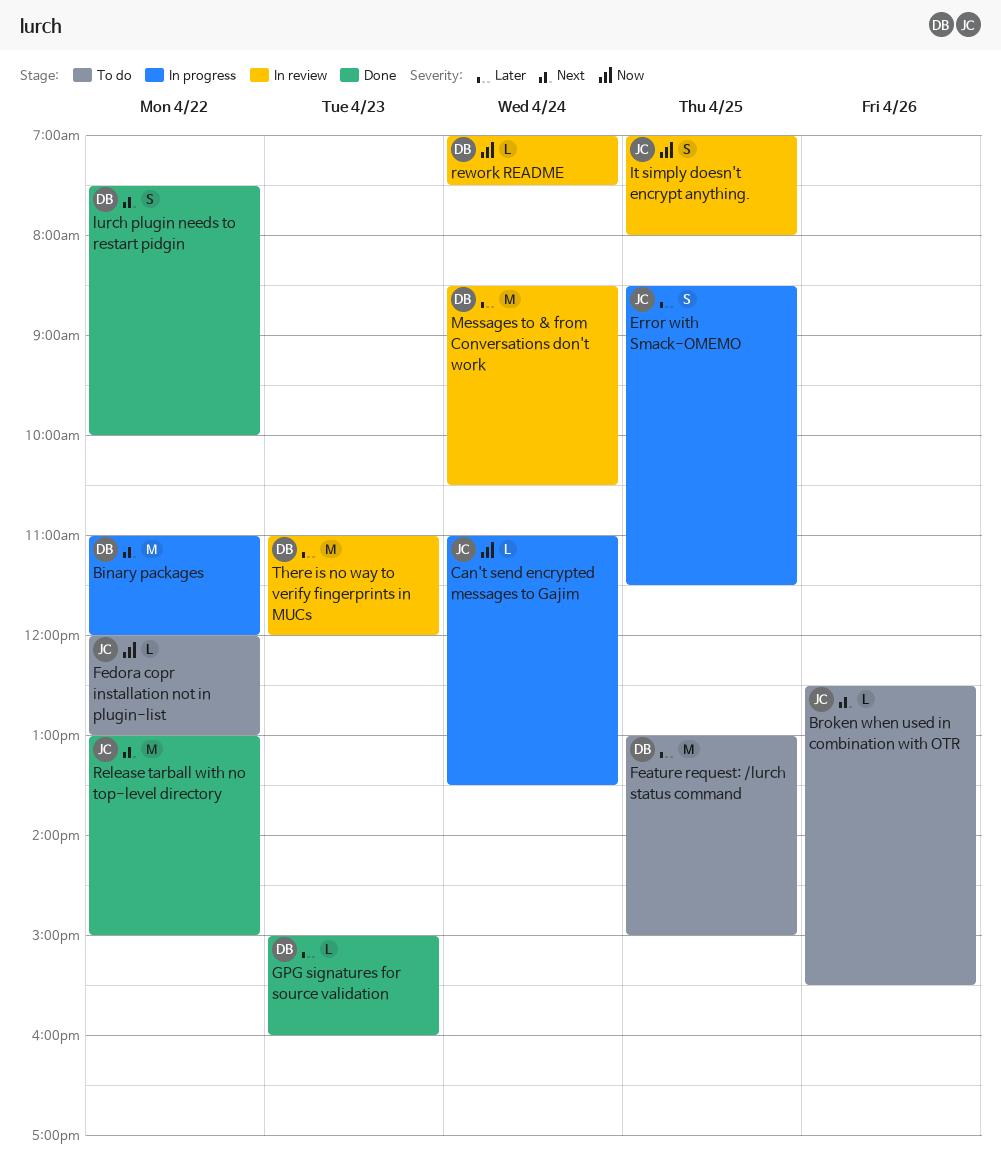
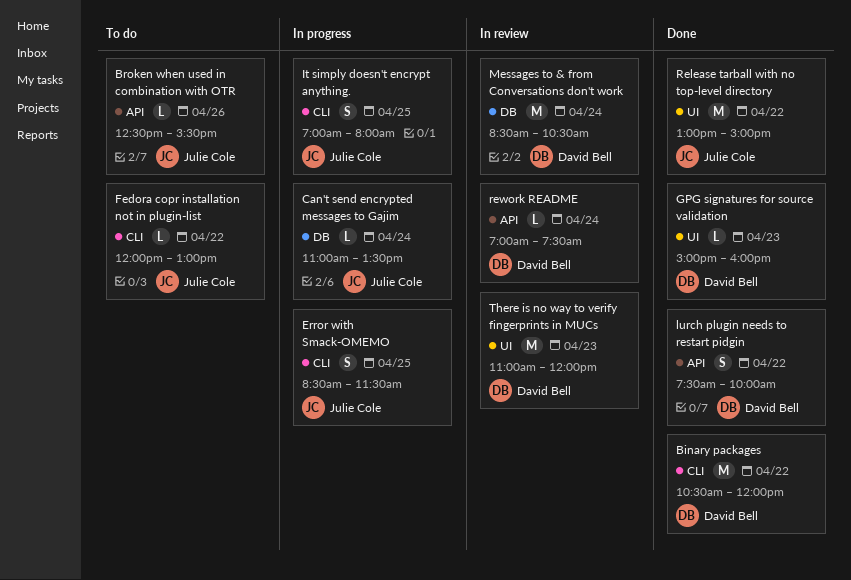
Binary packages, status: In progress -> Done
Binary packages, begins: 11:00 -> 10:30
Feature request: /lurch status command: present -> none
It simply doesn't encrypt anything., status: In review -> In progress

